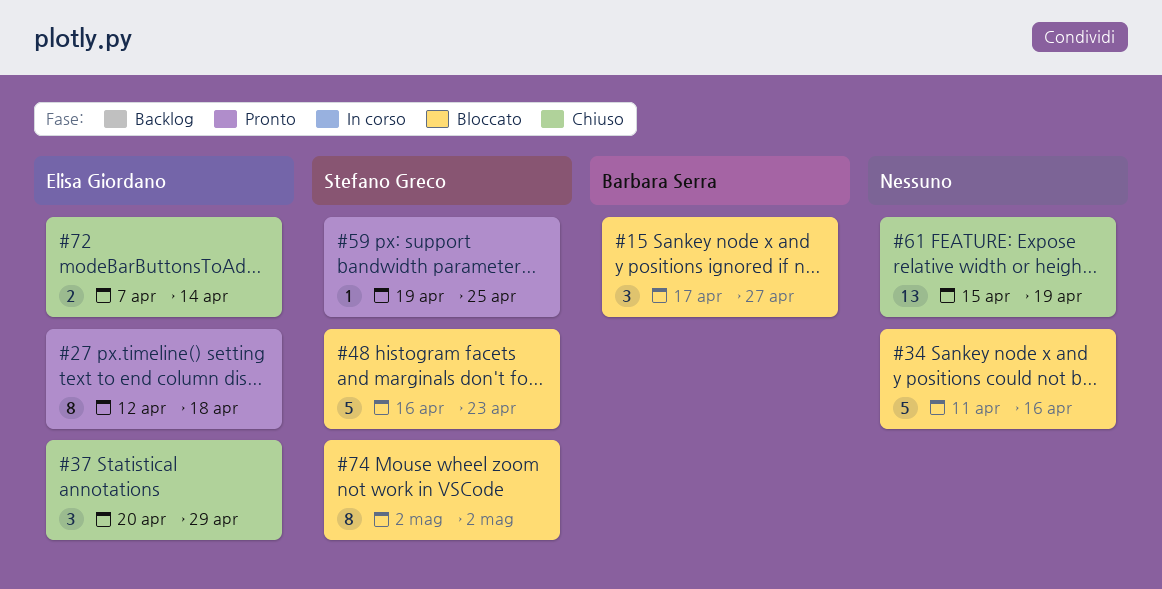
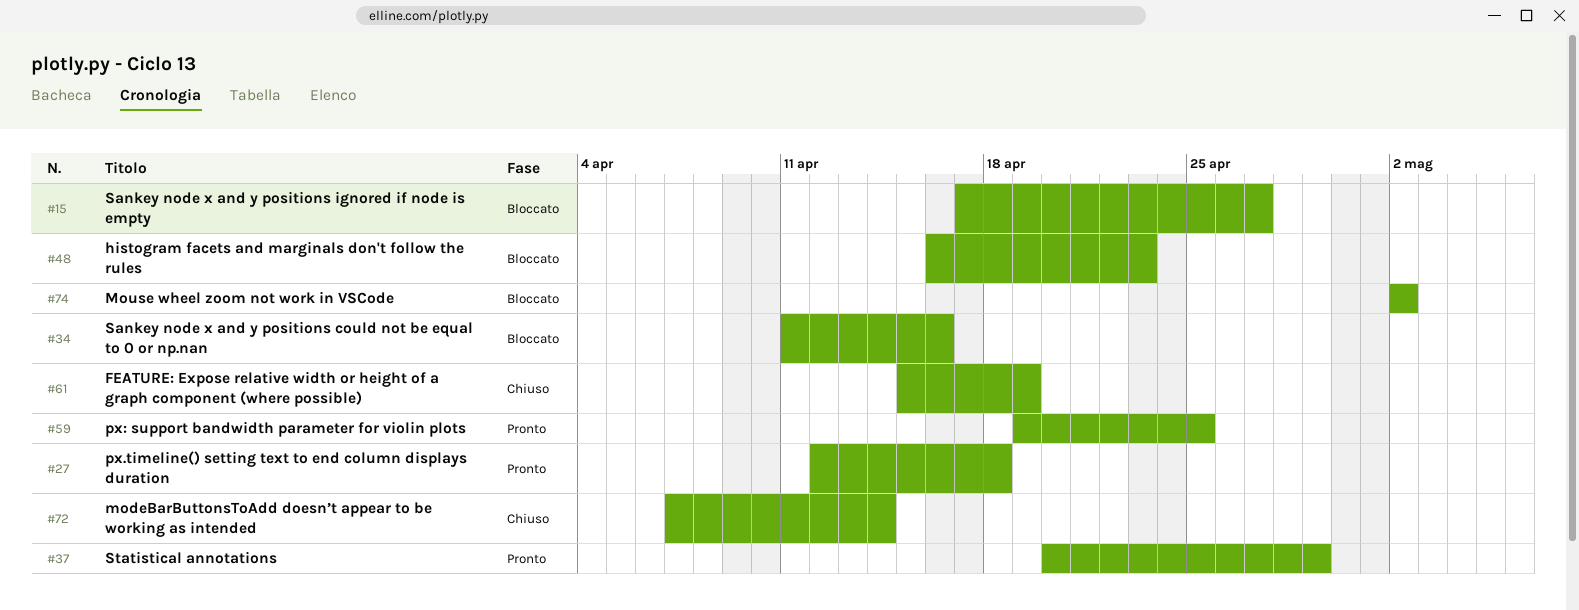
#37, status: Chiuso -> Pronto

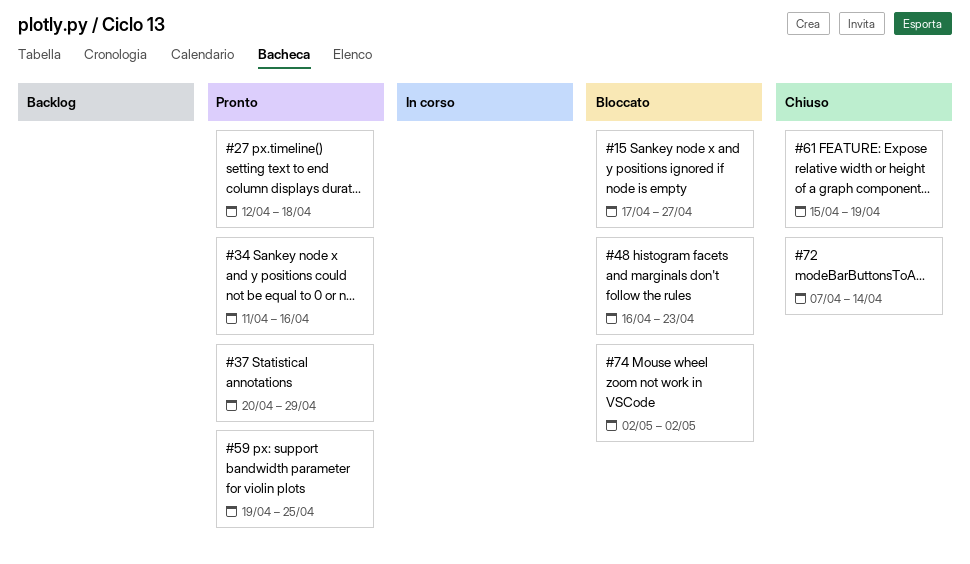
#34, status: Bloccato -> Pronto

